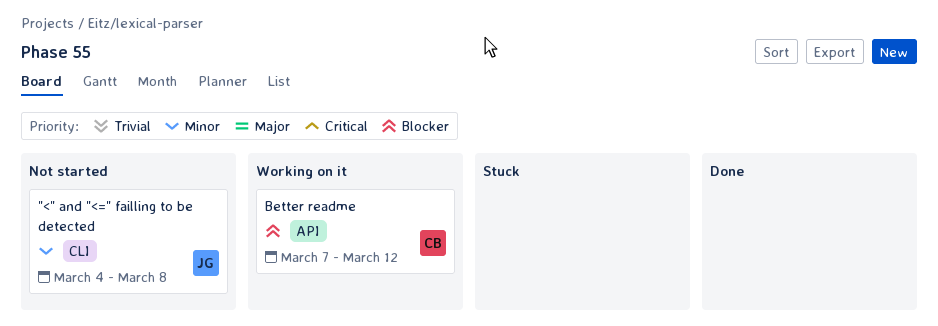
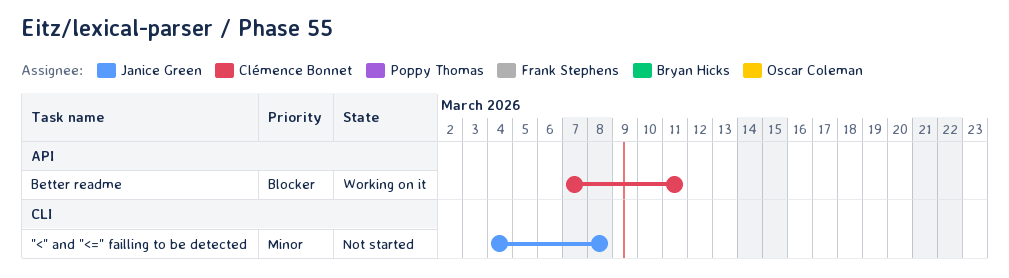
Better readme, due: Mar 12 -> Mar 11

